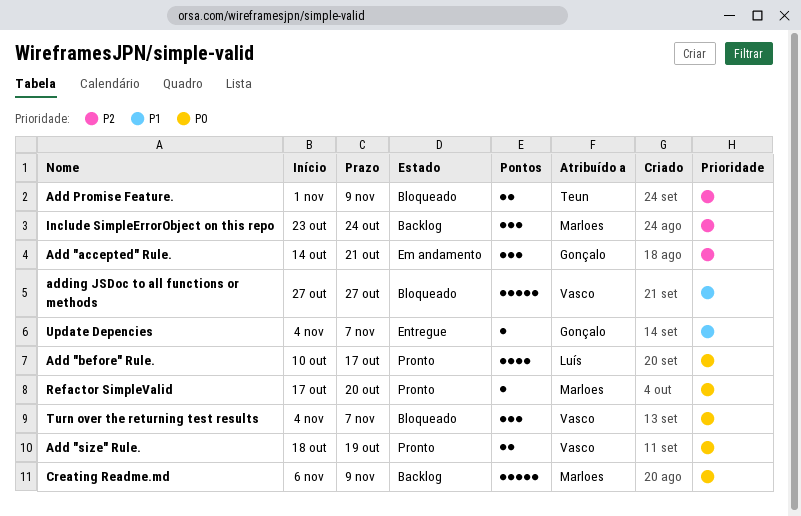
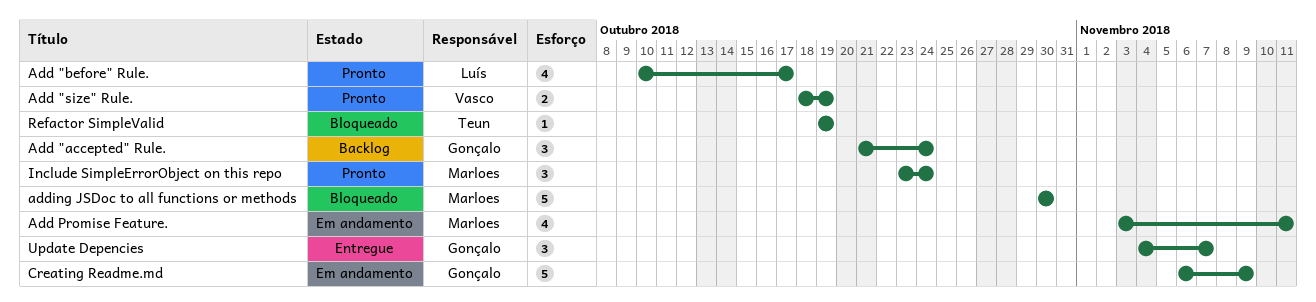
Add "accepted" Rule., status: Em andamento -> Backlog
Add "accepted" Rule., start: Oct 14 -> Oct 21
Add "accepted" Rule., due: Oct 21 -> Oct 24
Add Promise Feature., status: Bloqueado -> Em andamento
Add Promise Feature., owner: Teun -> Marloes
Add Promise Feature., estimate: 2 -> 4
Add Promise Feature., start: Nov 1 -> Nov 3
Add Promise Feature., due: Nov 9 -> Nov 11
adding JSDoc to all functions or methods, owner: Vasco -> Marloes
adding JSDoc to all functions or methods, start: Oct 27 -> Oct 30
adding JSDoc to all functions or methods, due: Oct 27 -> Oct 30
Creating Readme.md, status: Backlog -> Em andamento
Creating Readme.md, owner: Marloes -> Gonçalo
Include SimpleErrorObject on this repo, status: Backlog -> Pronto
Refactor SimpleValid, status: Pronto -> Bloqueado
Refactor SimpleValid, owner: Marloes -> Teun
Refactor SimpleValid, start: Oct 17 -> Oct 19
Refactor SimpleValid, due: Oct 20 -> Oct 19
Turn over the returning test results: present -> none
Update Depencies, estimate: 1 -> 3

